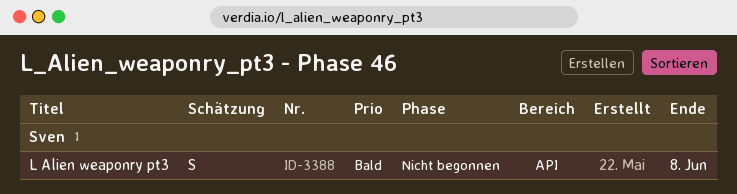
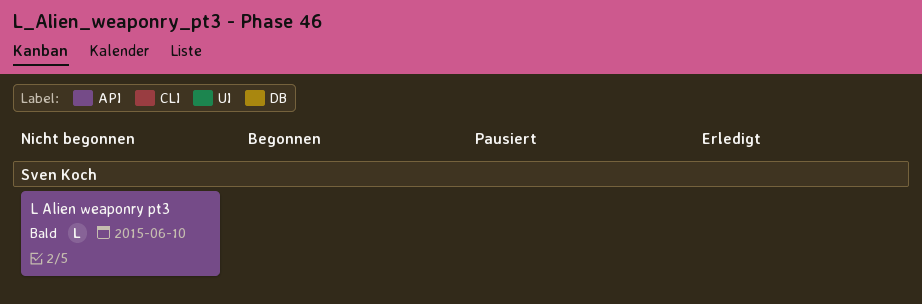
L Alien weaponry pt3, estimate: S -> L
L Alien weaponry pt3, due: Jun 8 -> Jun 10

